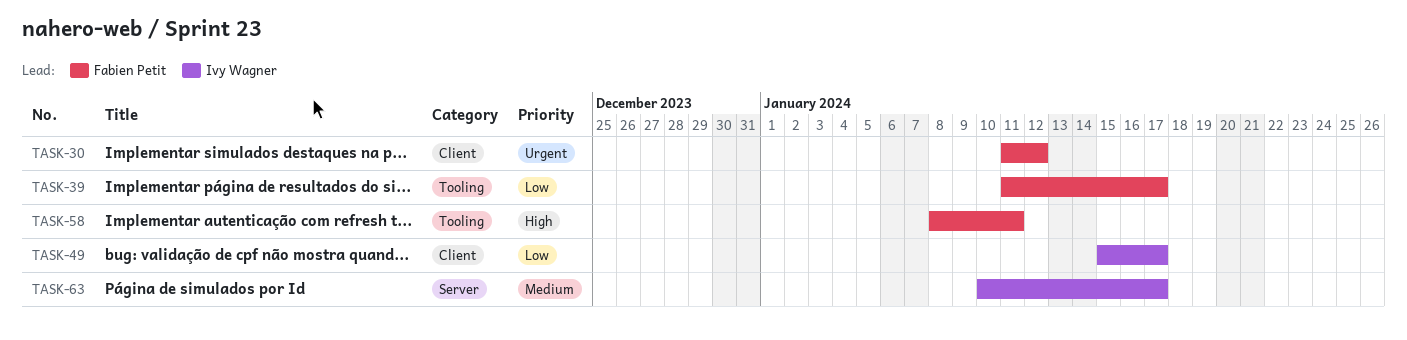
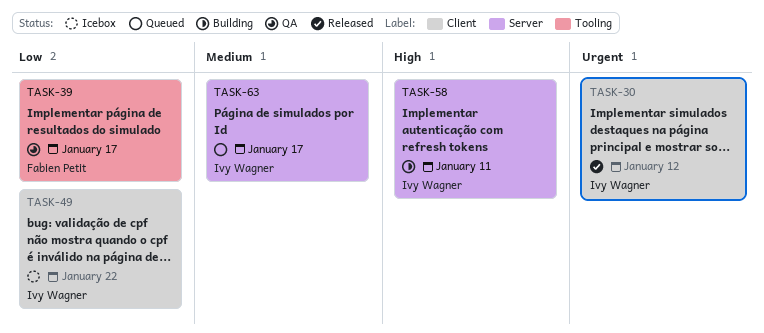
TASK-30, owner: Fabien Petit -> Ivy Wagner
TASK-49, due: Jan 17 -> Jan 22
TASK-58, owner: Fabien Petit -> Ivy Wagner
TASK-58, label: Tooling -> Server

